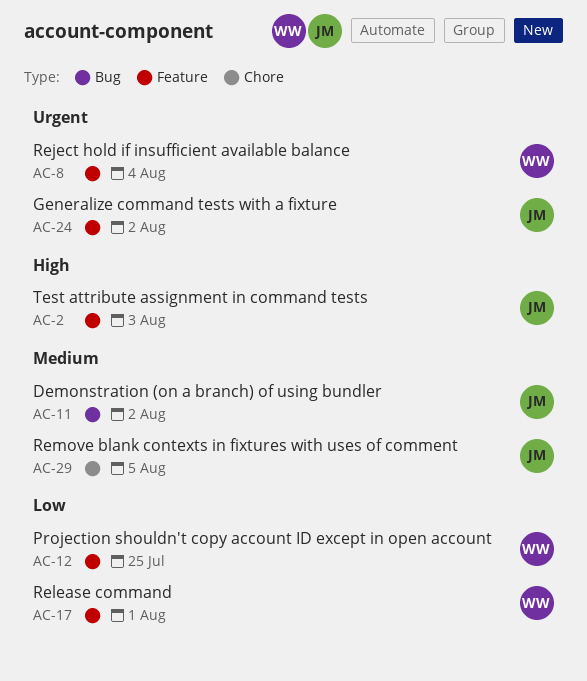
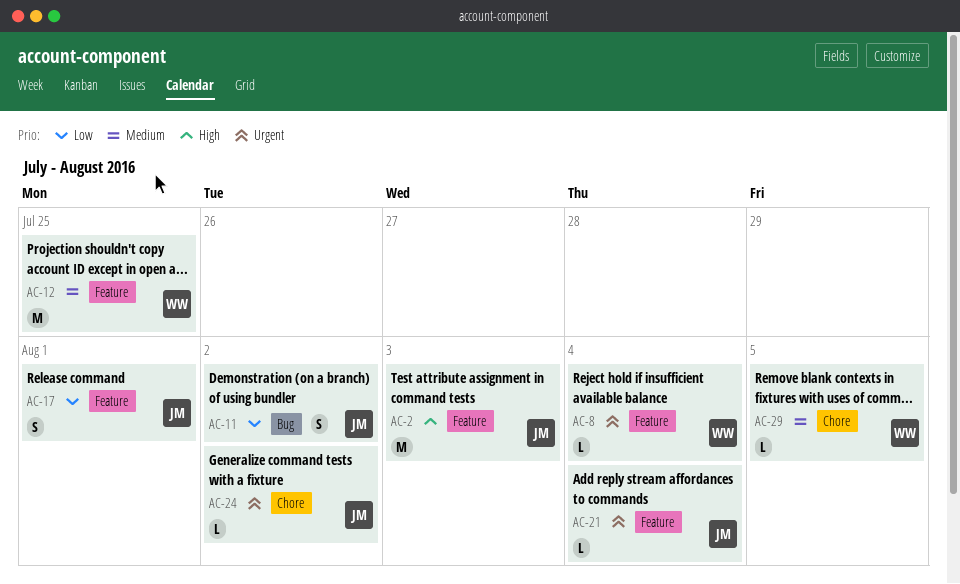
AC-11, priority: Medium -> Low
AC-12, priority: Low -> Medium
AC-17, owner: WW -> JM
AC-21: none -> present
AC-24, label: Feature -> Chore
AC-29, owner: JM -> WW

